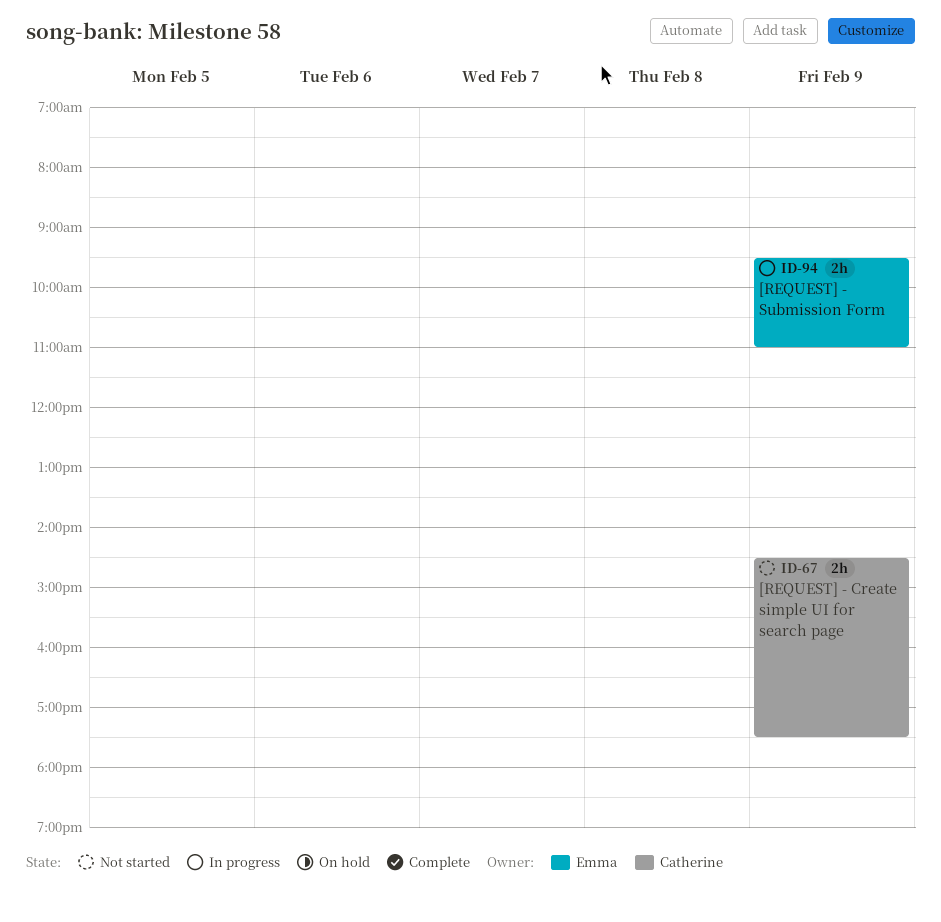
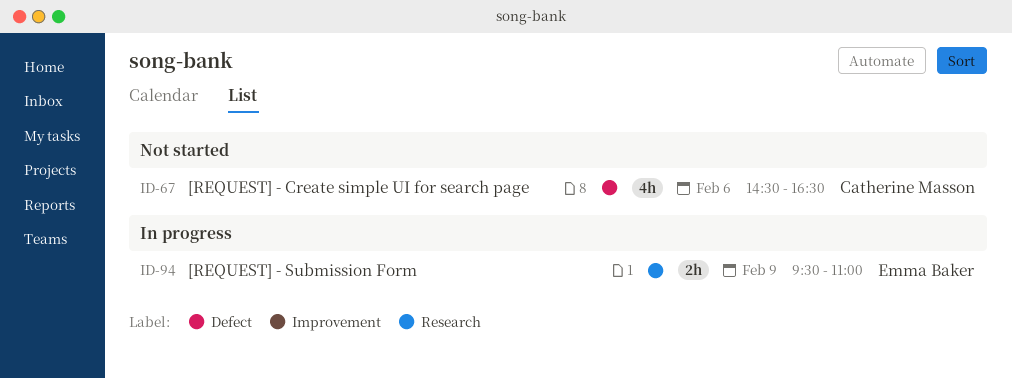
ID-67, estimate: 2h -> 4h
ID-67, day: Feb 9 -> Feb 6
ID-67, ends: 17:30 -> 16:30

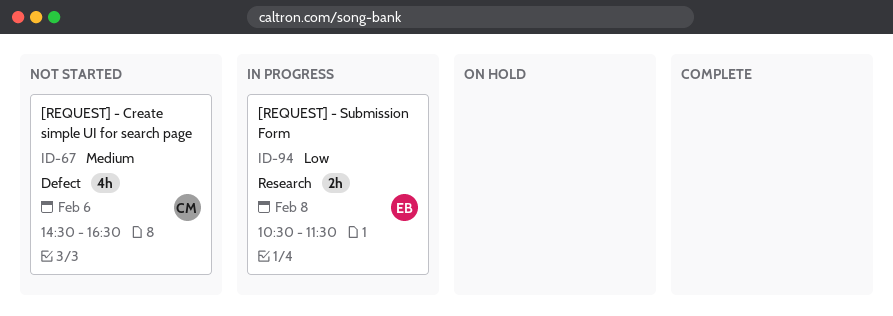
ID-94, day: Feb 9 -> Feb 8
ID-94, begins: 09:30 -> 10:30
ID-94, ends: 11:00 -> 11:30

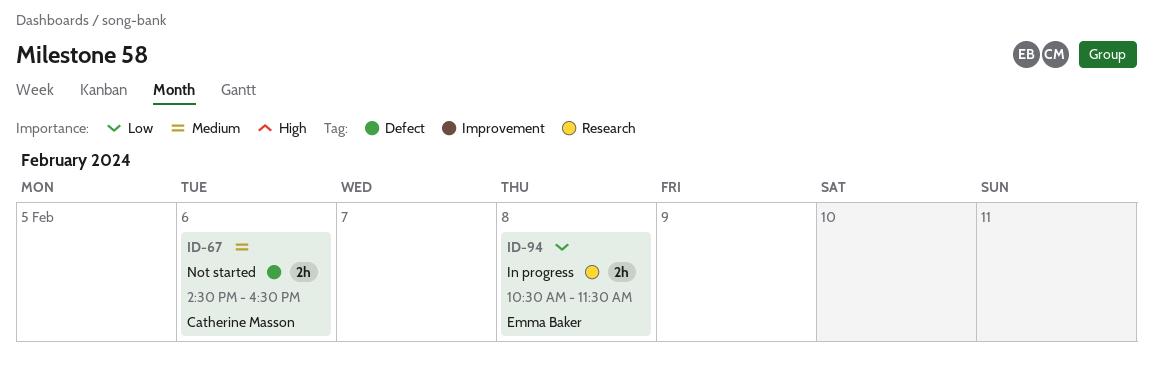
ID-67, estimate: 4h -> 2h

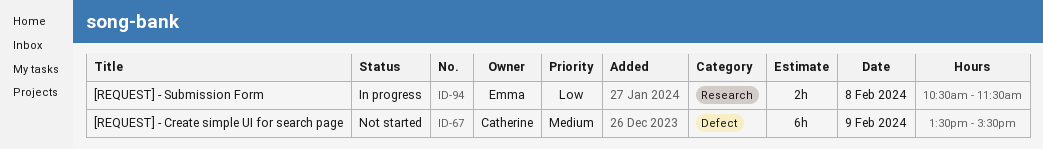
ID-67, estimate: 2h -> 6h
ID-67, day: Feb 6 -> Feb 9
ID-67, begins: 14:30 -> 13:30
ID-67, ends: 16:30 -> 15:30

